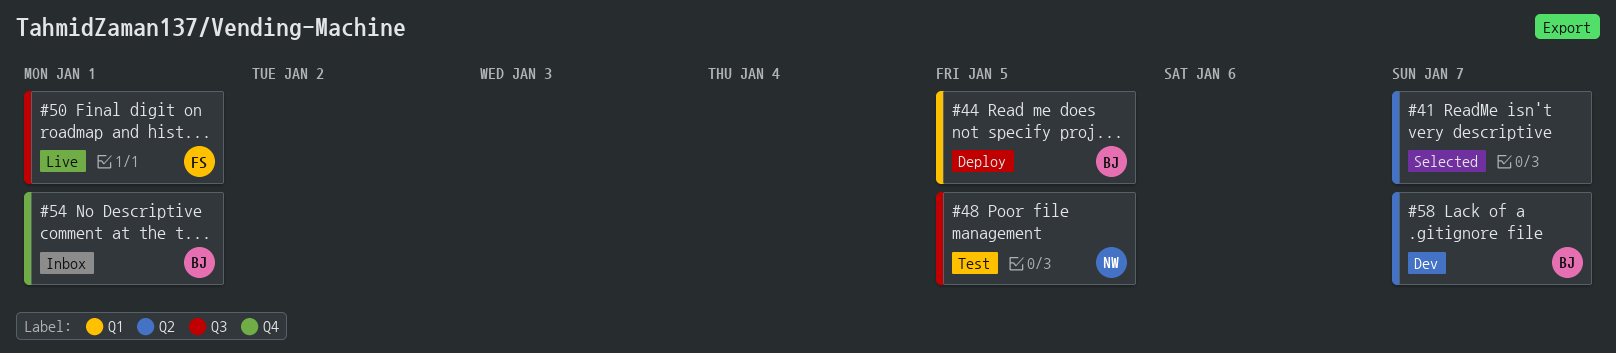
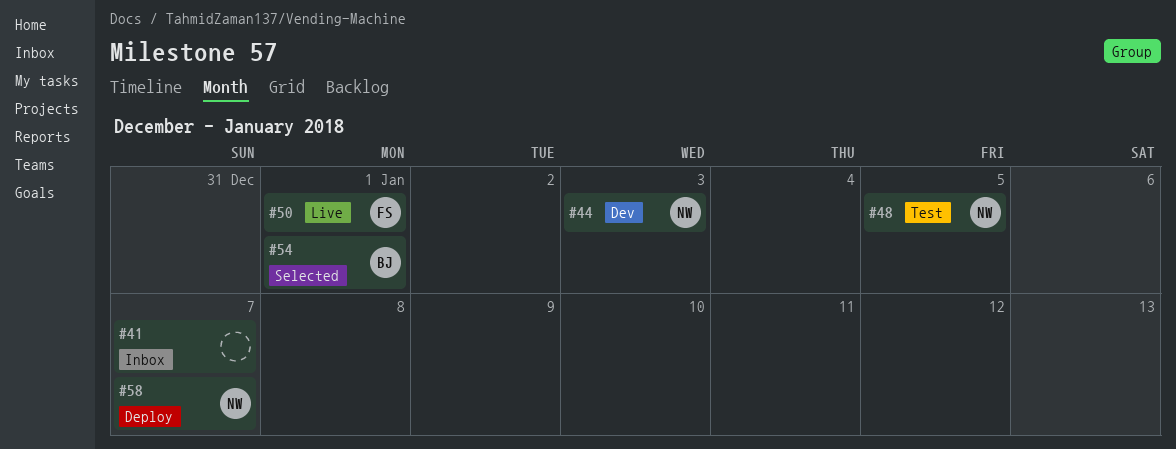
#41, status: Selected -> Inbox
#44, status: Deploy -> Dev
#44, owner: BJ -> NW
#44, due: Jan 5 -> Jan 3
#54, status: Inbox -> Selected
#58, status: Dev -> Deploy
#58, owner: BJ -> NW

